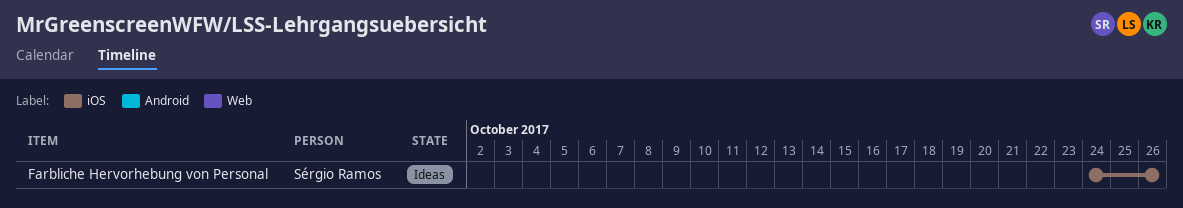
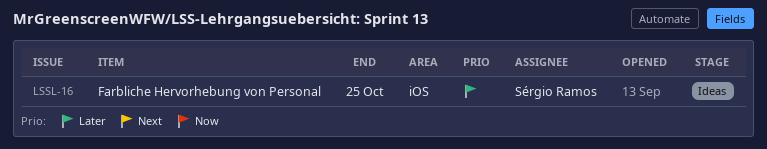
Farbliche Hervorhebung von Personal, due: Oct 26 -> Oct 25

